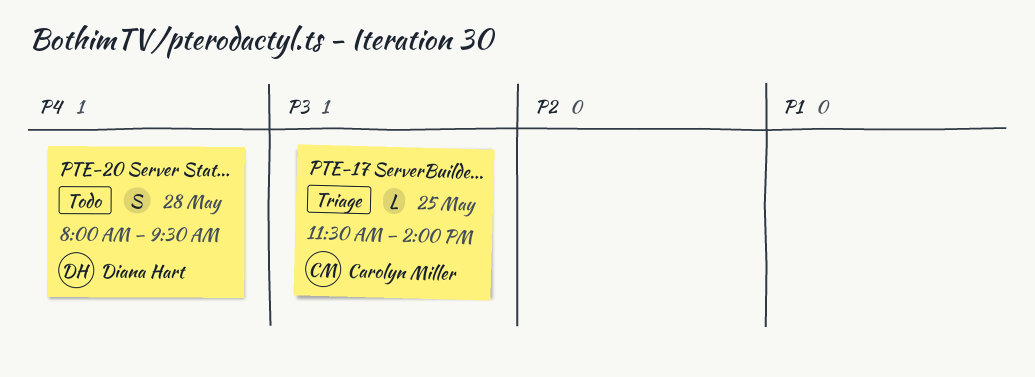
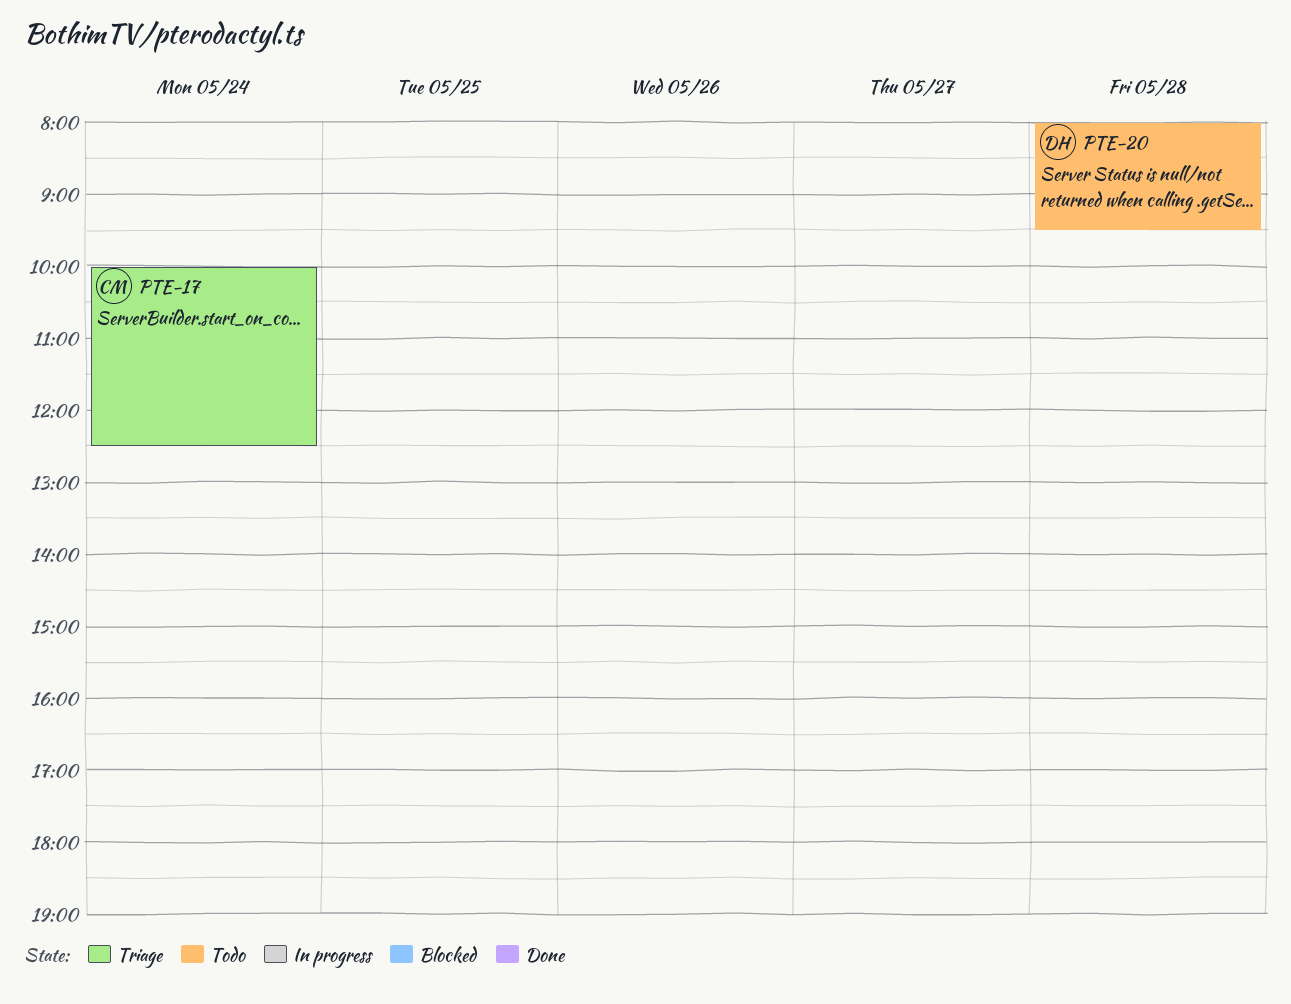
PTE-17, day: May 25 -> May 24
PTE-17, begins: 11:30 -> 10:00
PTE-17, ends: 14:00 -> 12:30

